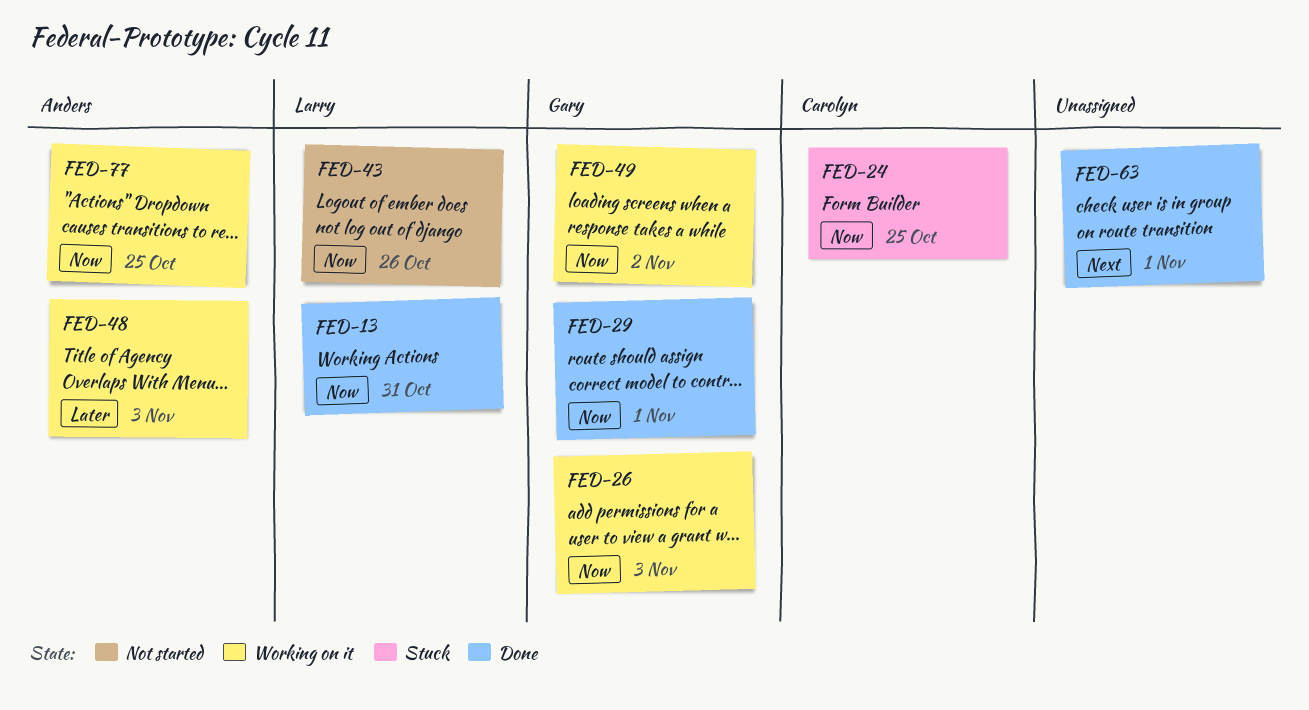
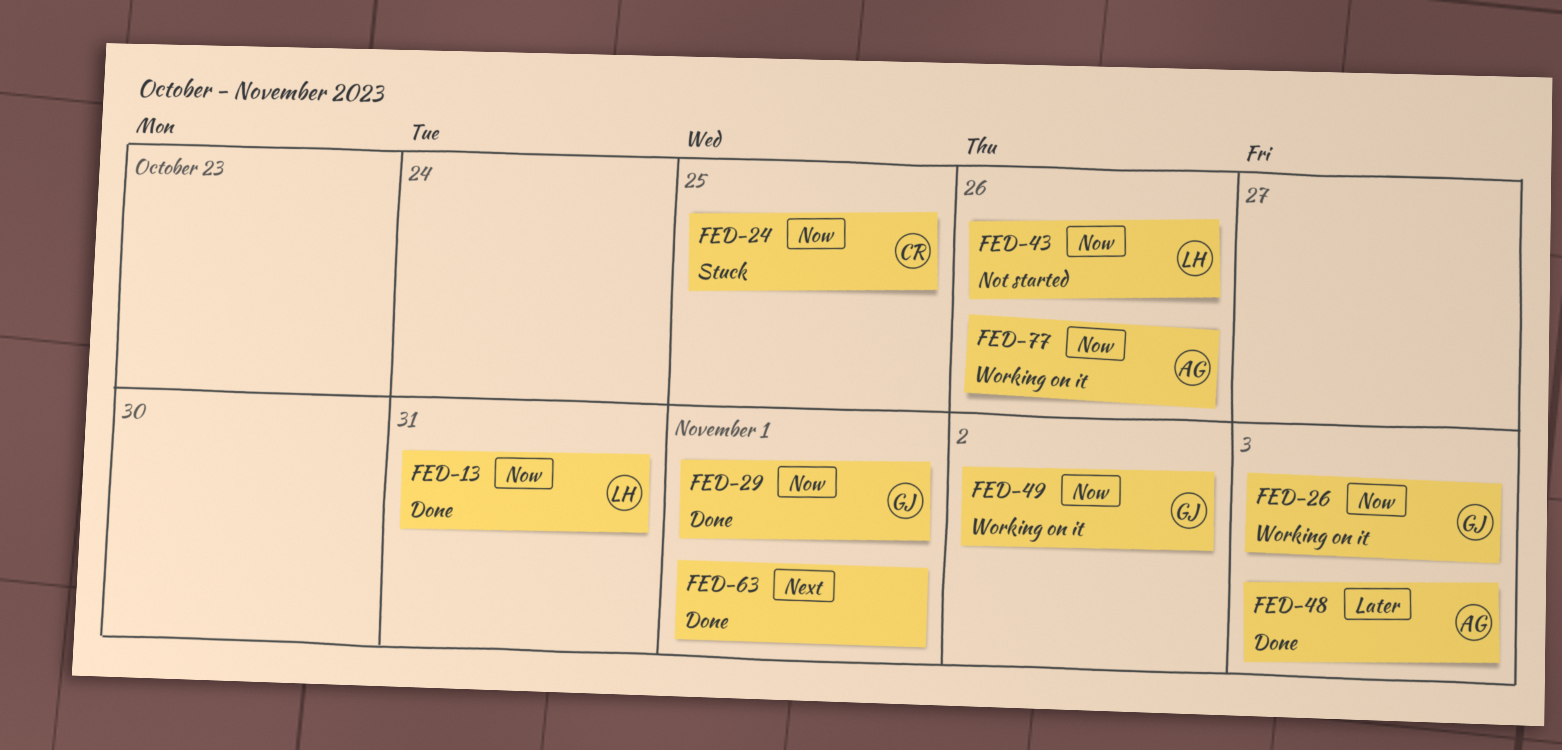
FED-48, status: Working on it -> Done
FED-77, due: Oct 25 -> Oct 26

